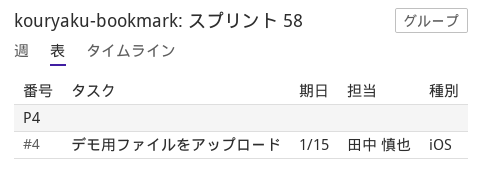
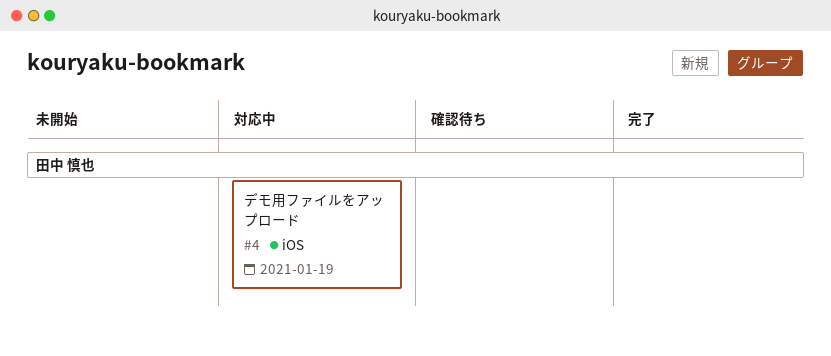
#4, due: Jan 15 -> Jan 19

